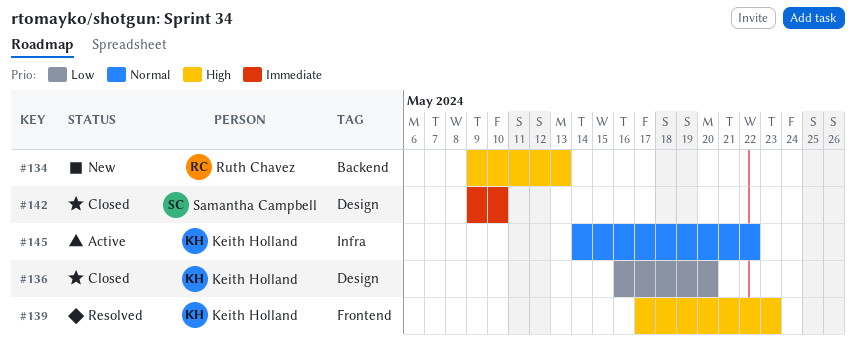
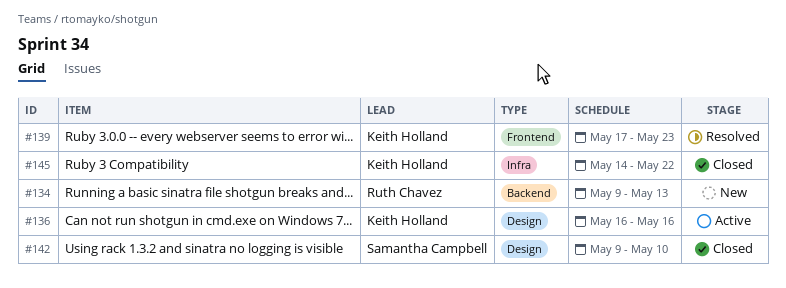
#136, status: Closed -> Active
#136, due: May 20 -> May 16
#145, status: Active -> Closed

